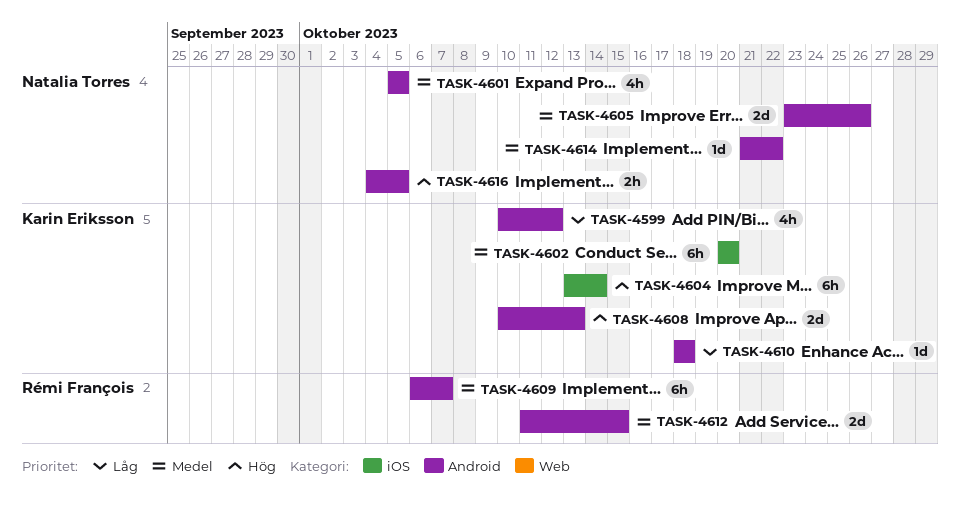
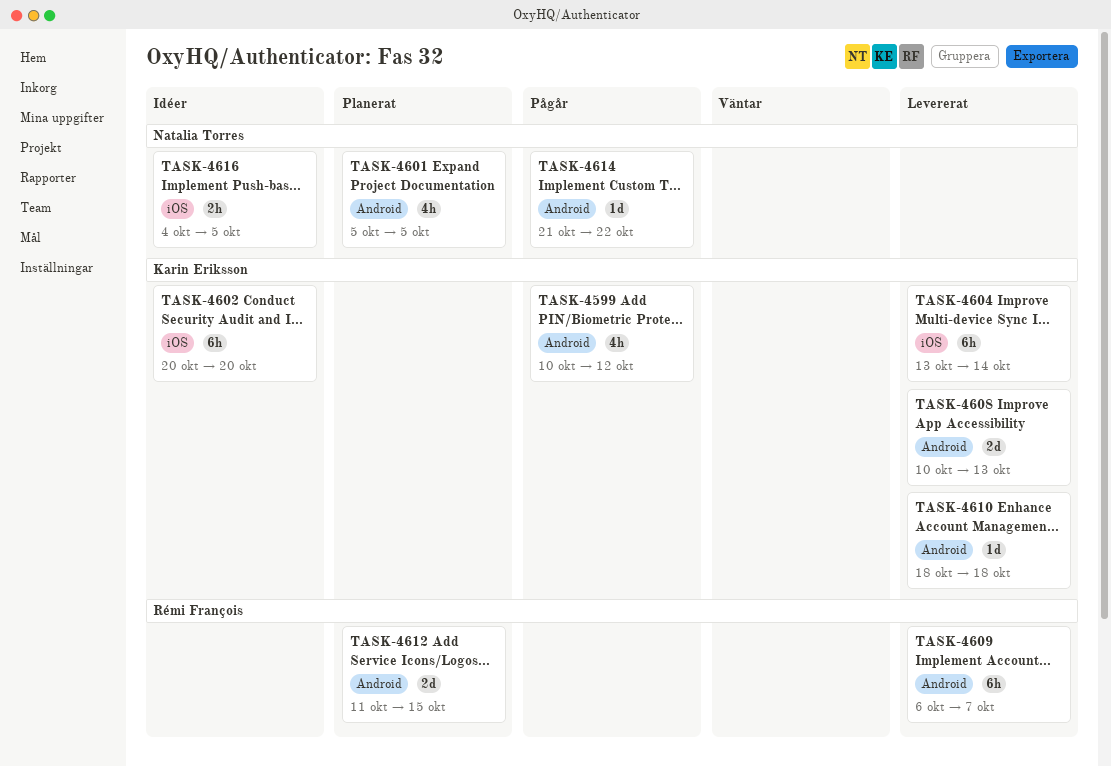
TASK-4605: present -> none
TASK-4616, label: Android -> iOS

